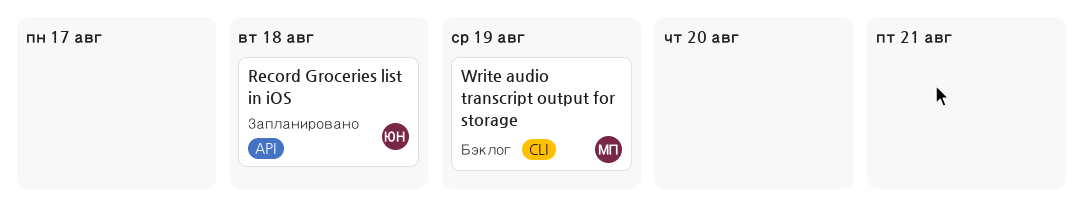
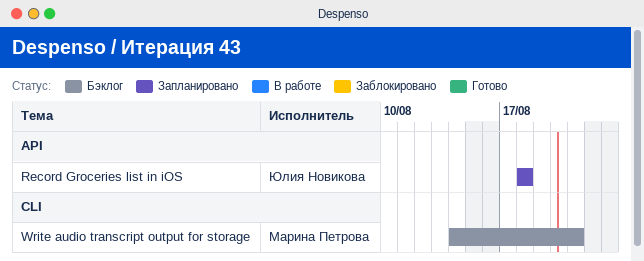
Write audio transcript output for storage, due: Aug 19 -> Aug 21

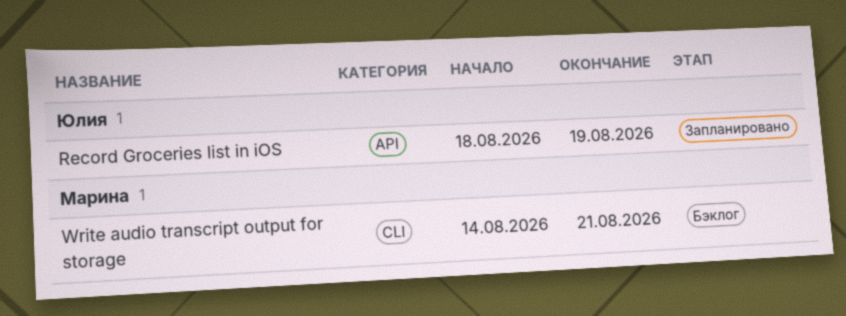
Record Groceries list in iOS, due: Aug 18 -> Aug 19

